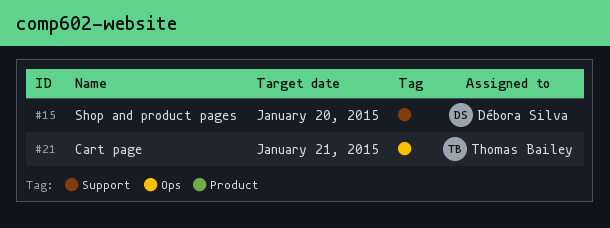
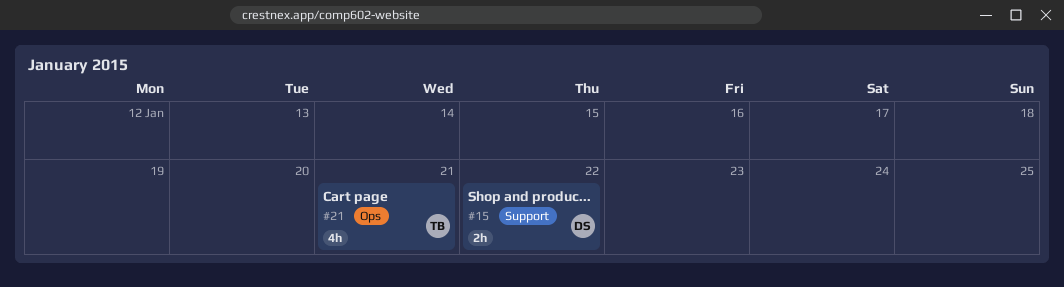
#15, due: Jan 20 -> Jan 22

